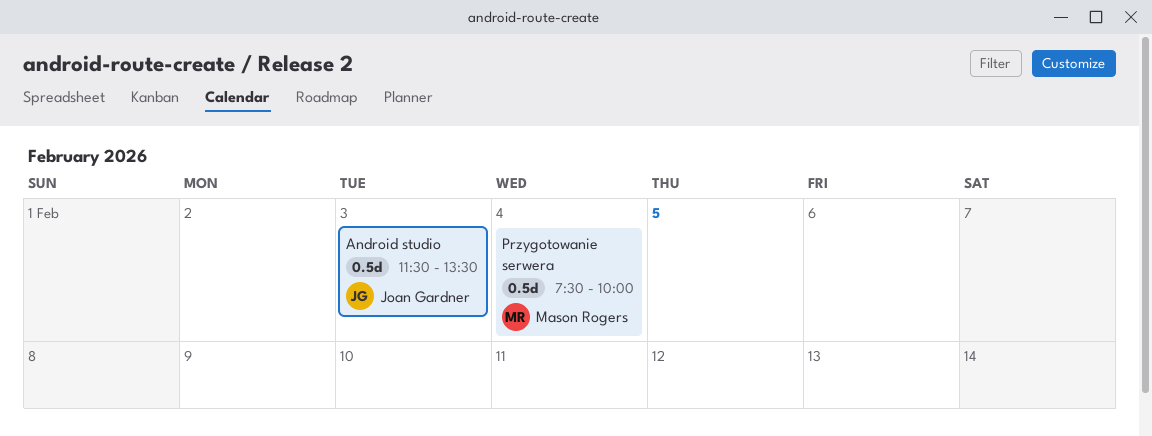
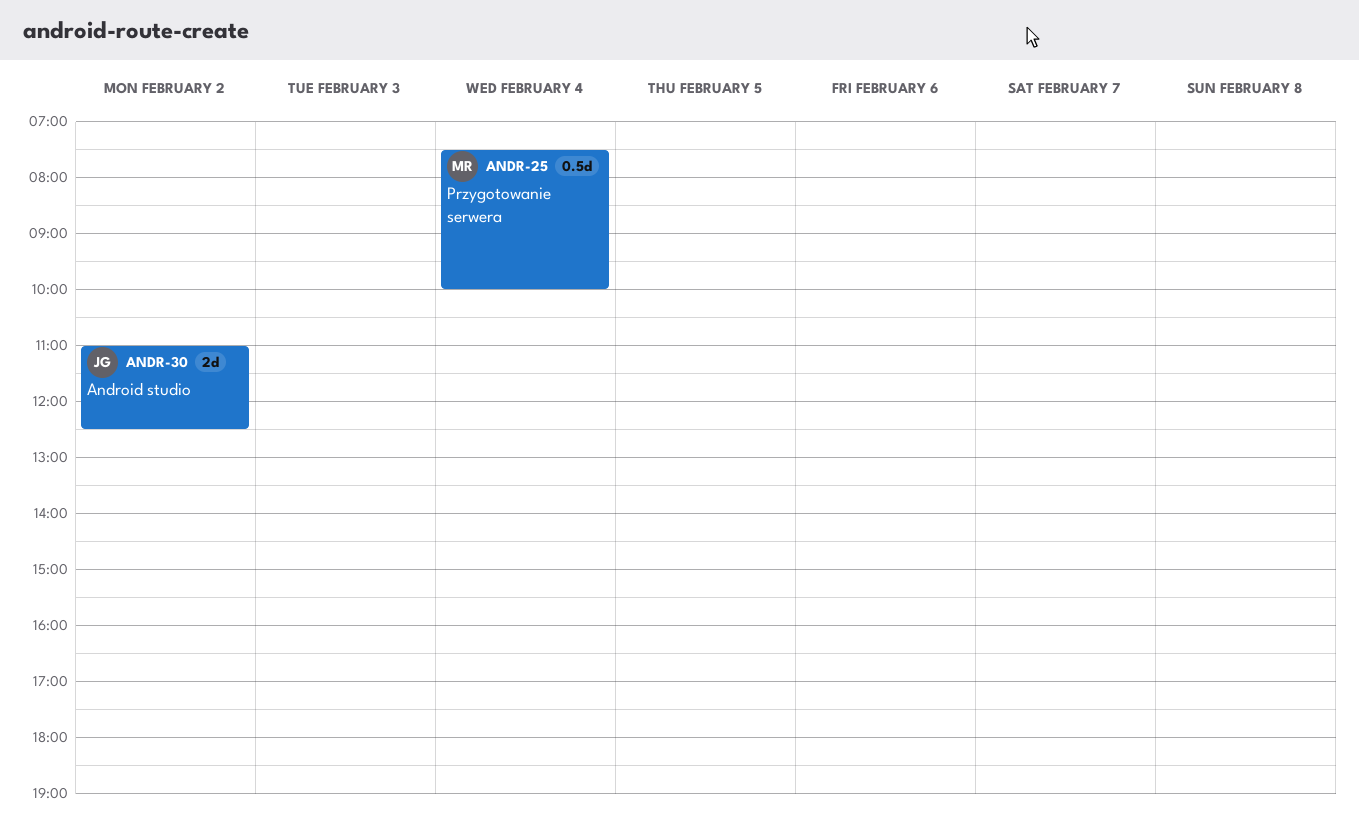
Android studio, estimate: 0.5d -> 2d
Android studio, day: Feb 3 -> Feb 2
Android studio, begins: 11:30 -> 11:00
Android studio, ends: 13:30 -> 12:30

